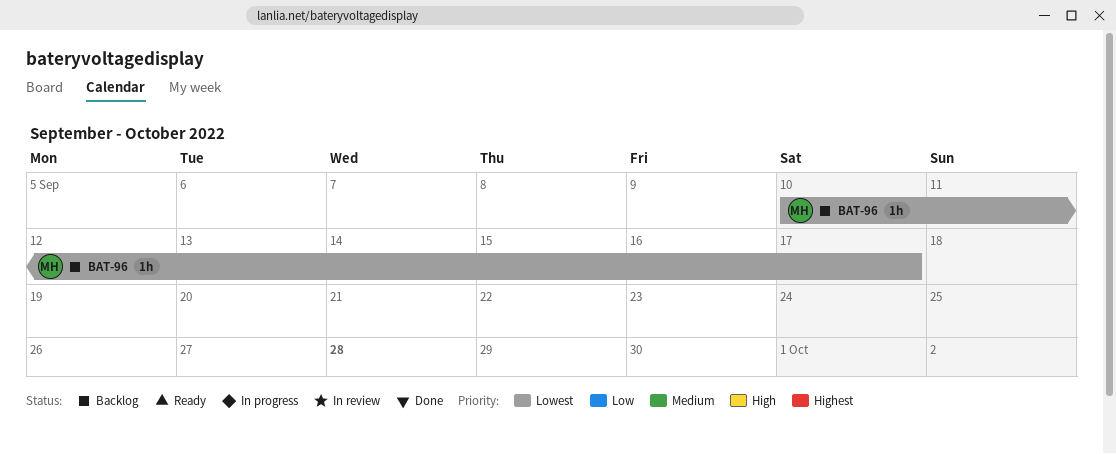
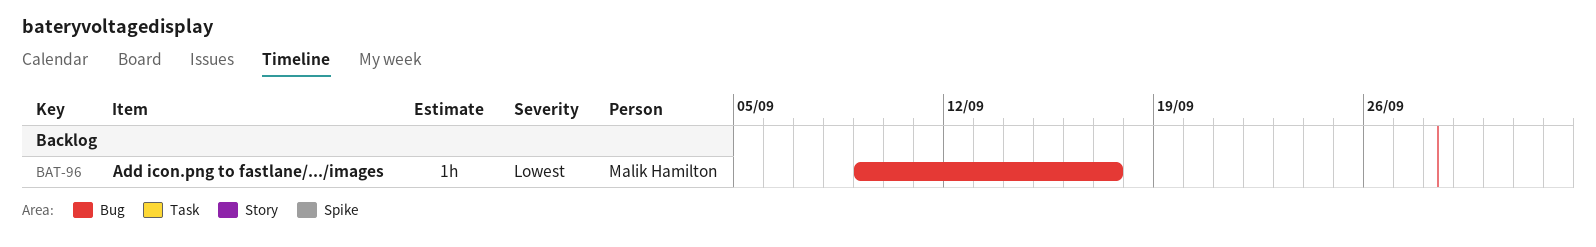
BAT-96, start: Sep 10 -> Sep 9

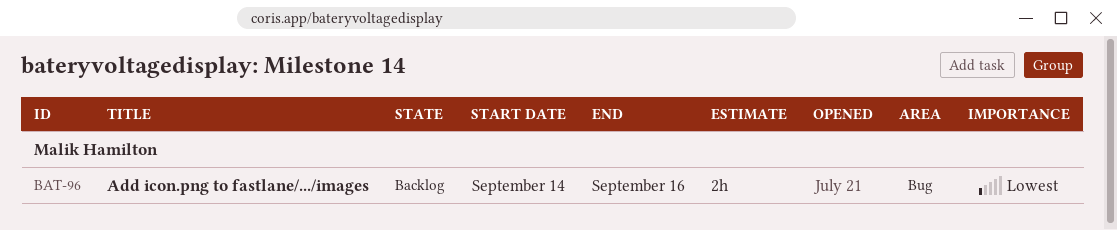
BAT-96, estimate: 1h -> 2h
BAT-96, start: Sep 9 -> Sep 14
BAT-96, due: Sep 17 -> Sep 16

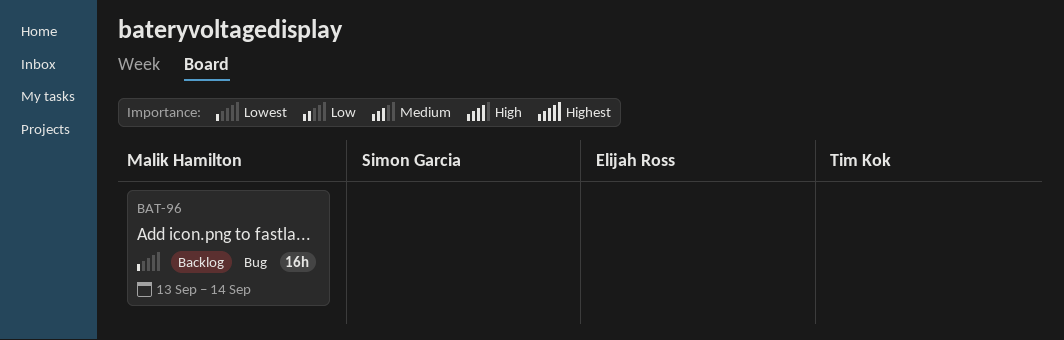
BAT-96, estimate: 2h -> 16h
BAT-96, start: Sep 14 -> Sep 13
BAT-96, due: Sep 16 -> Sep 14

